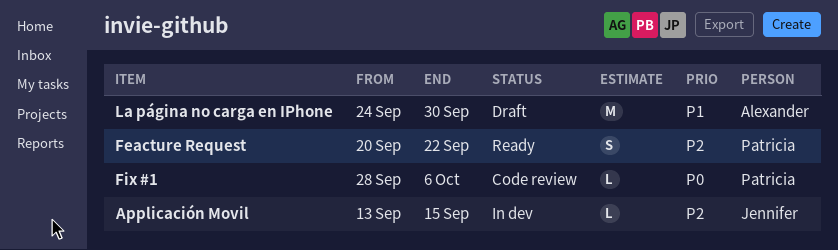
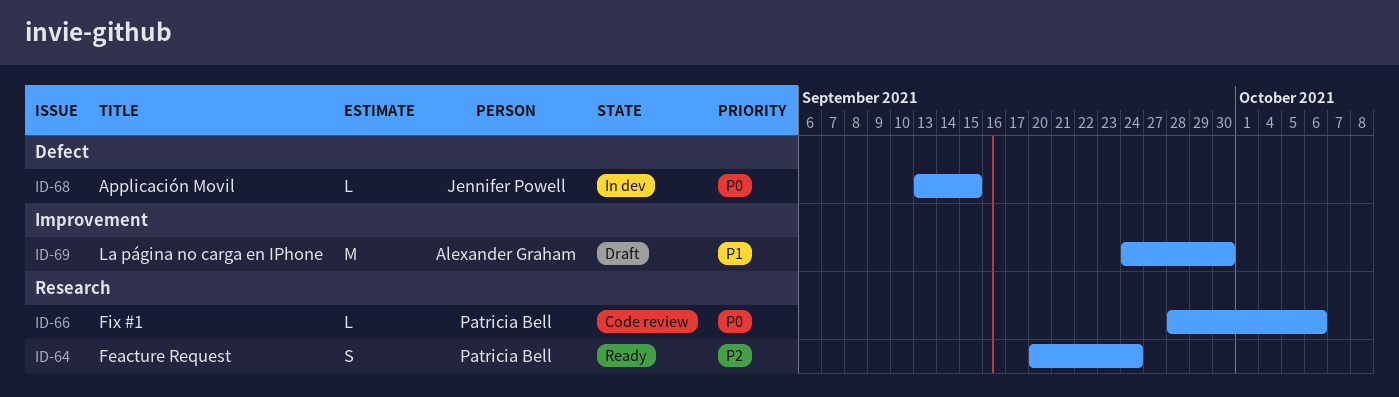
Applicación Movil, priority: P2 -> P0
Feacture Request, due: Sep 22 -> Sep 24

